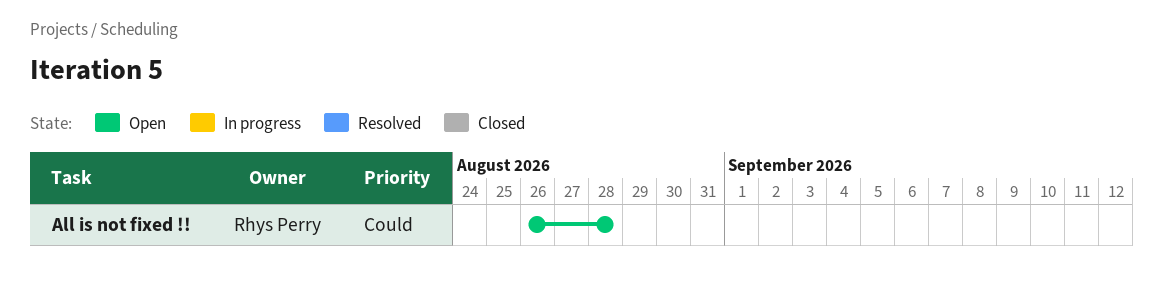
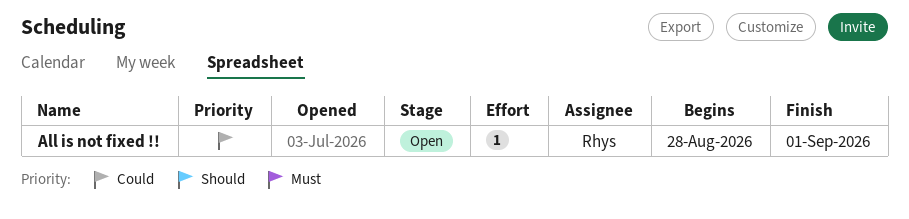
All is not fixed !!, start: Aug 26 -> Aug 28
All is not fixed !!, due: Aug 28 -> Sep 1

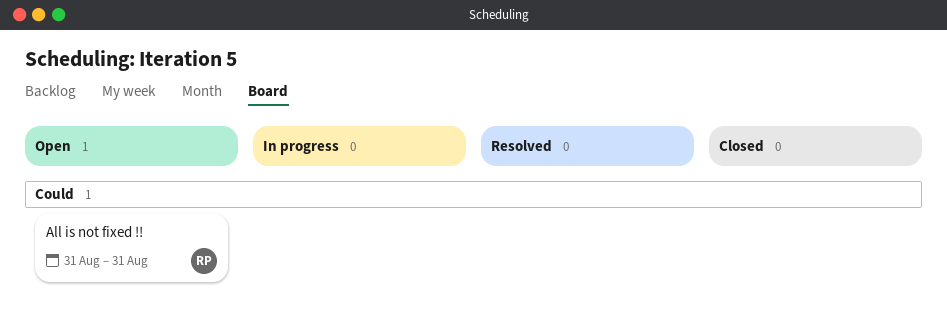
All is not fixed !!, start: Aug 28 -> Aug 31
All is not fixed !!, due: Sep 1 -> Aug 31

